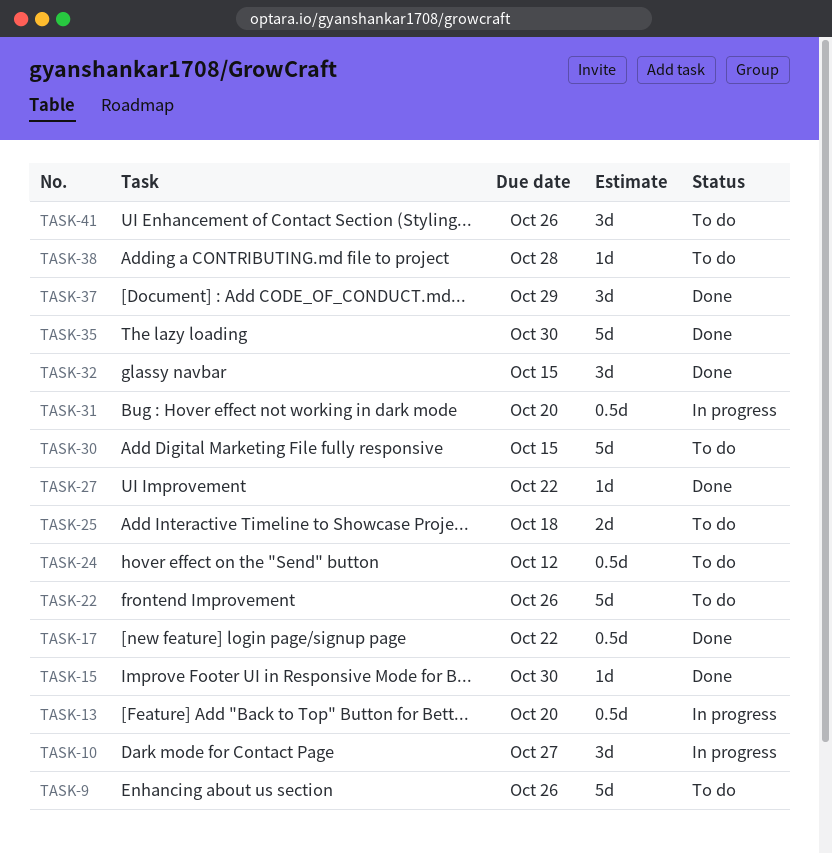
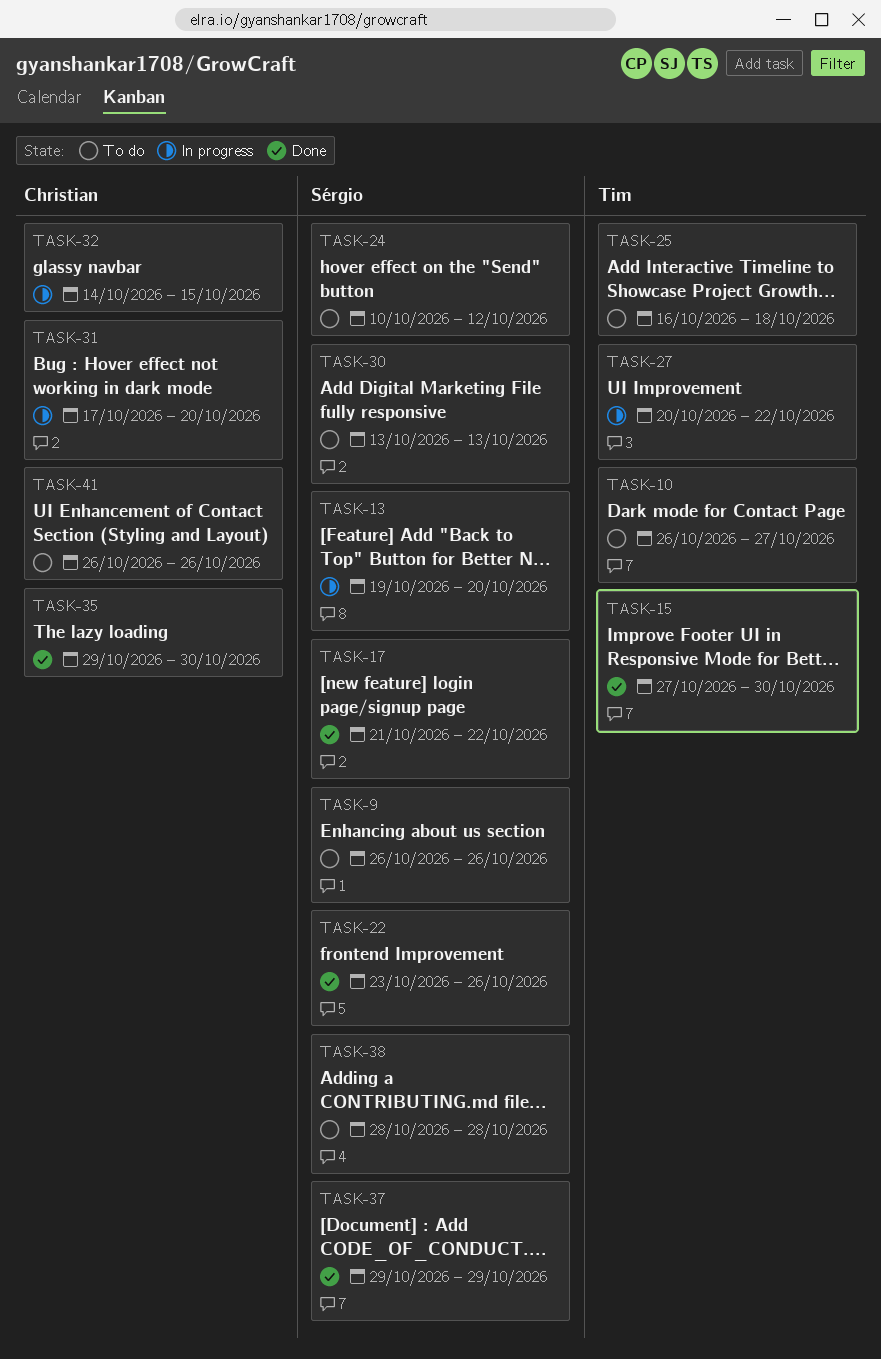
TASK-10, status: In progress -> To do
TASK-22, status: To do -> Done
TASK-27, status: Done -> In progress
TASK-30, due: Oct 15 -> Oct 13
TASK-32, status: Done -> In progress

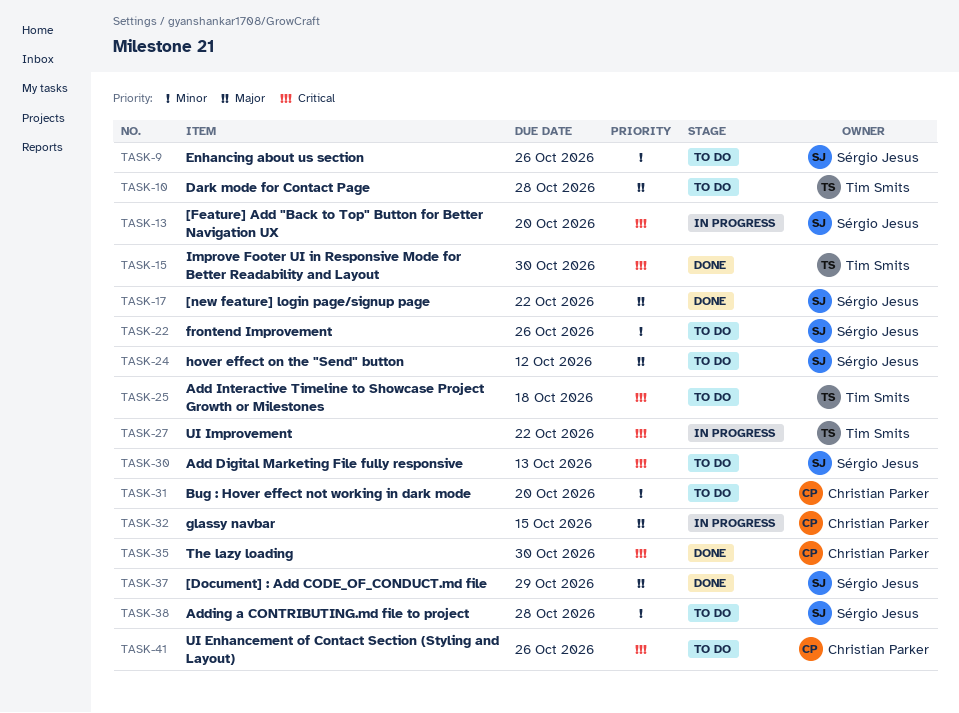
TASK-10, due: Oct 27 -> Oct 28
TASK-22, status: Done -> To do
TASK-31, status: In progress -> To do

